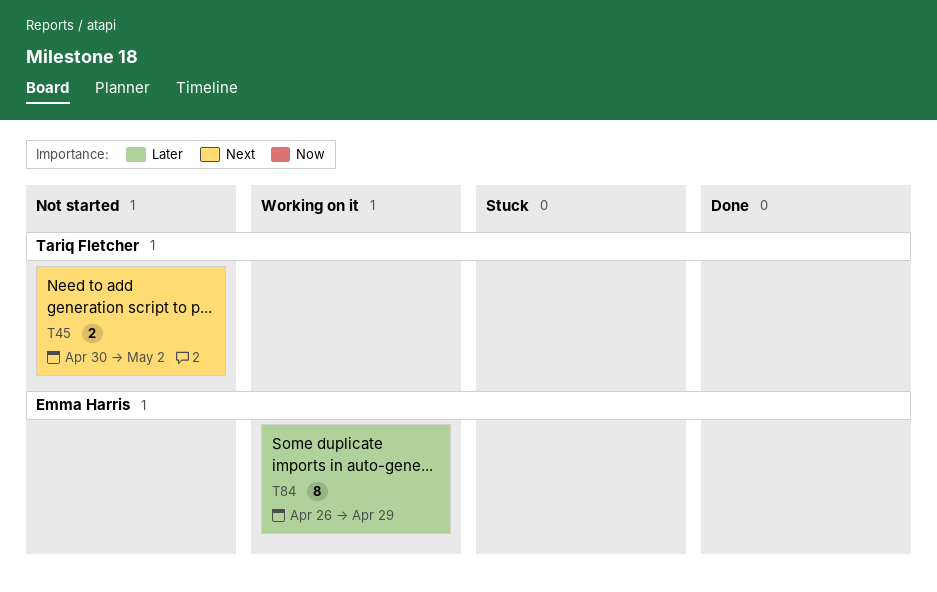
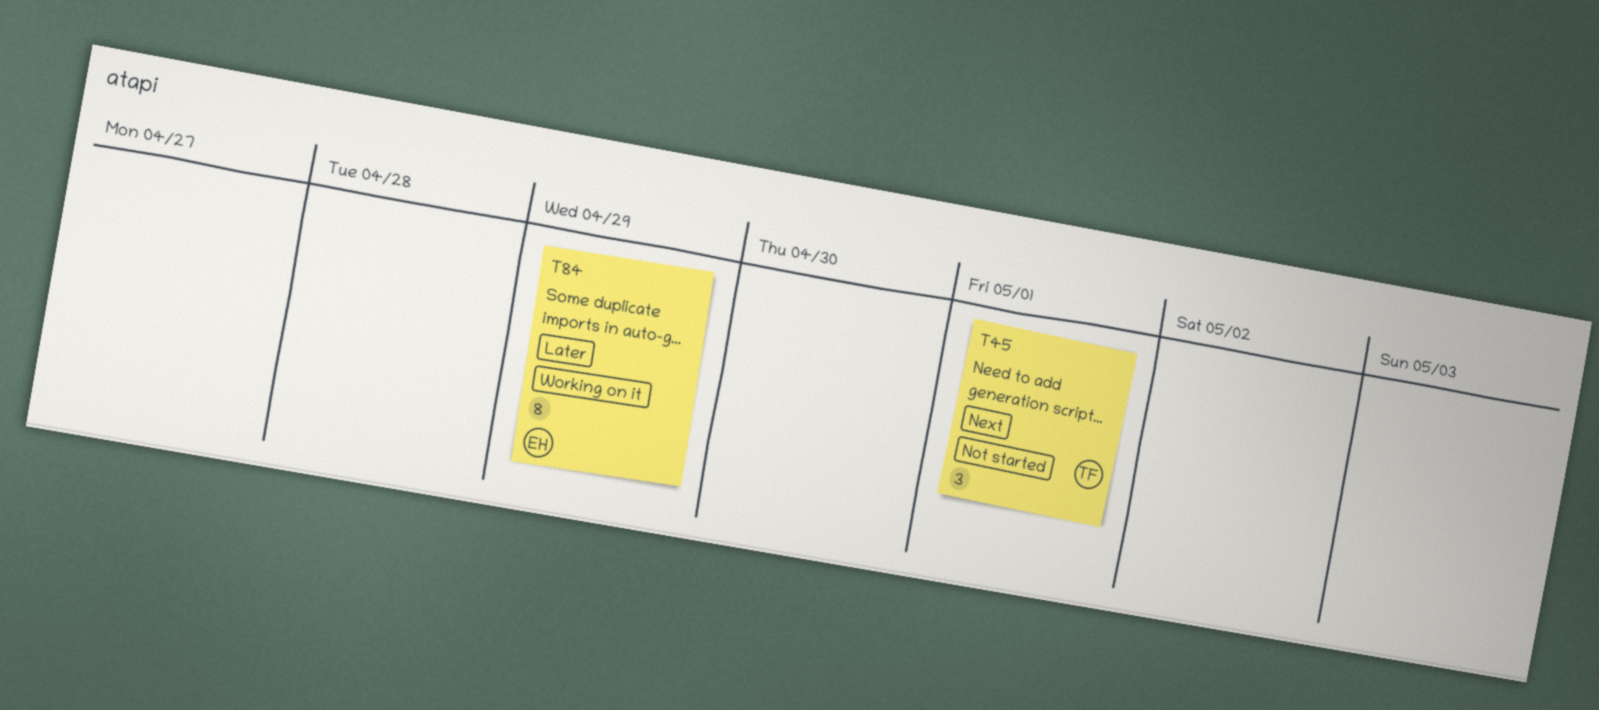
T45, estimate: 2 -> 3
T45, due: May 2 -> May 1

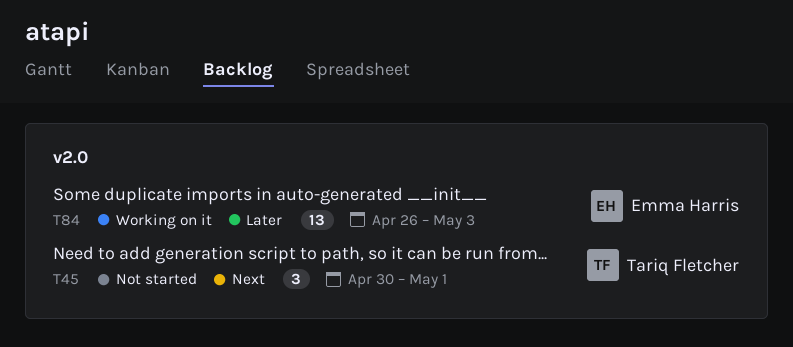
T84, estimate: 8 -> 13
T84, due: Apr 29 -> May 3

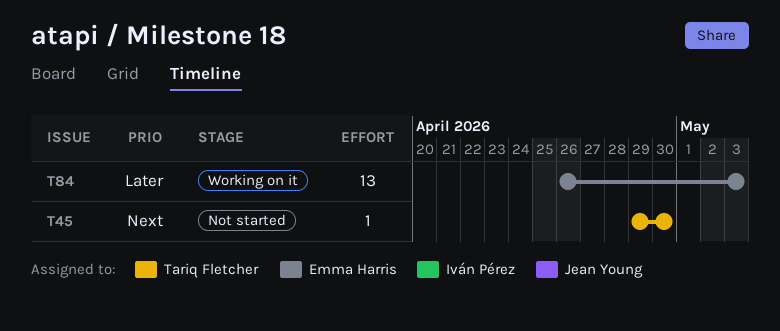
T45, estimate: 3 -> 1
T45, start: Apr 30 -> Apr 29
T45, due: May 1 -> Apr 30

